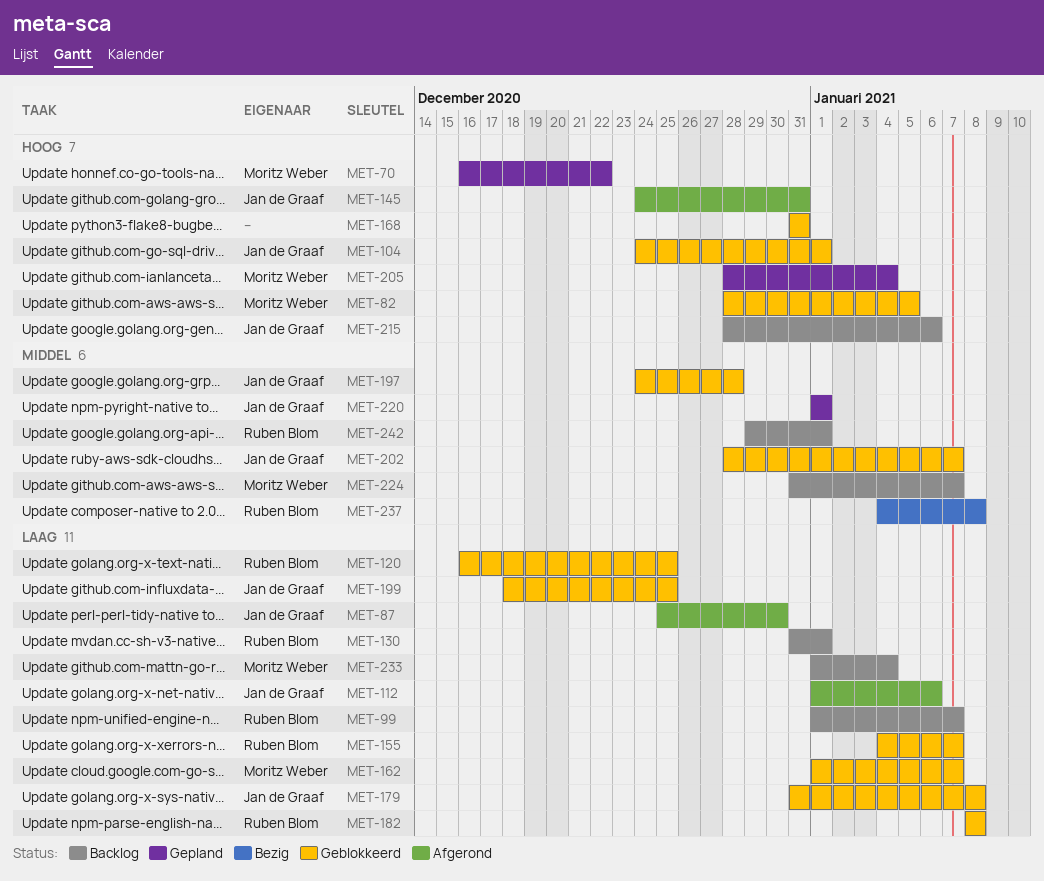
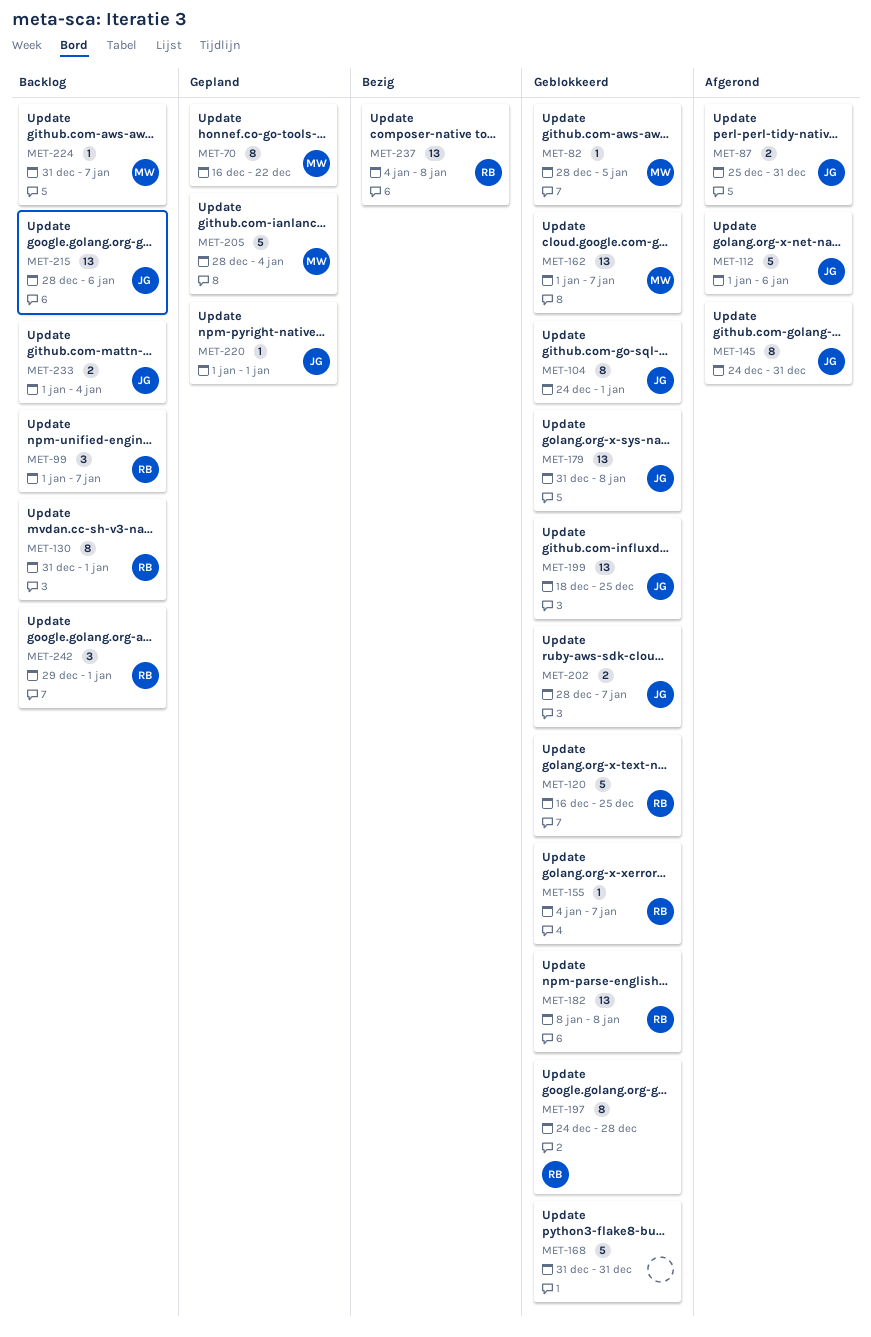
MET-87, due: Dec 30 -> Dec 31
MET-197, owner: Jan de Graaf -> Ruben Blom
MET-233, owner: Moritz Weber -> Jan de Graaf

